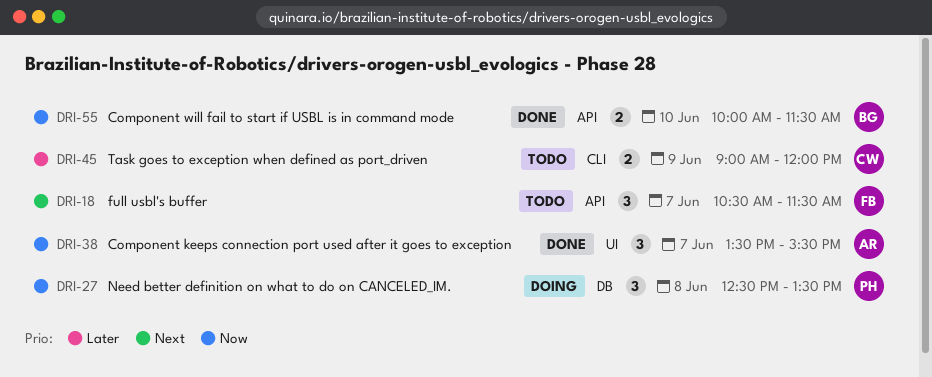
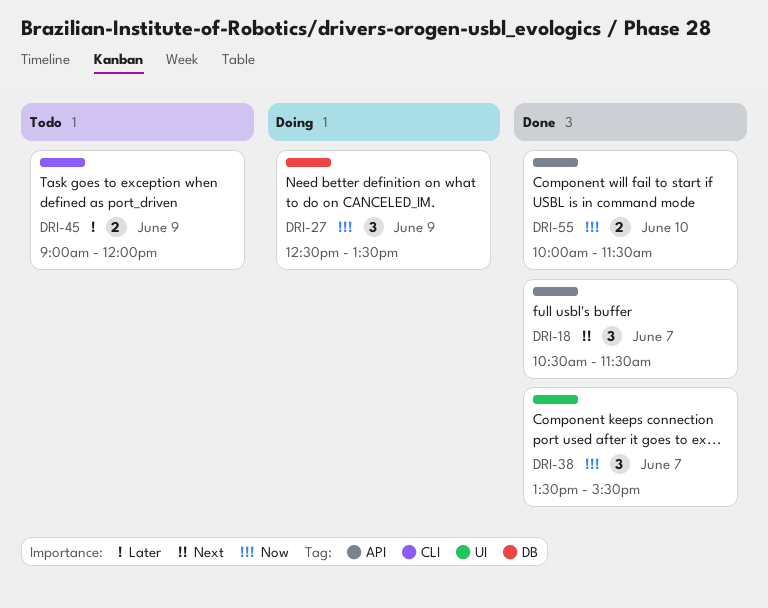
DRI-18, status: Todo -> Done
DRI-27, day: Jun 8 -> Jun 9

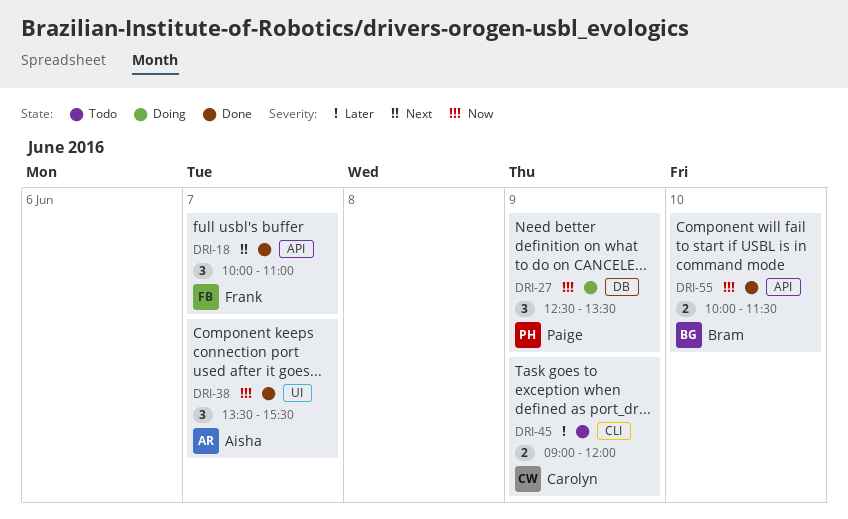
DRI-18, begins: 10:30 -> 10:00
DRI-18, ends: 11:30 -> 11:00

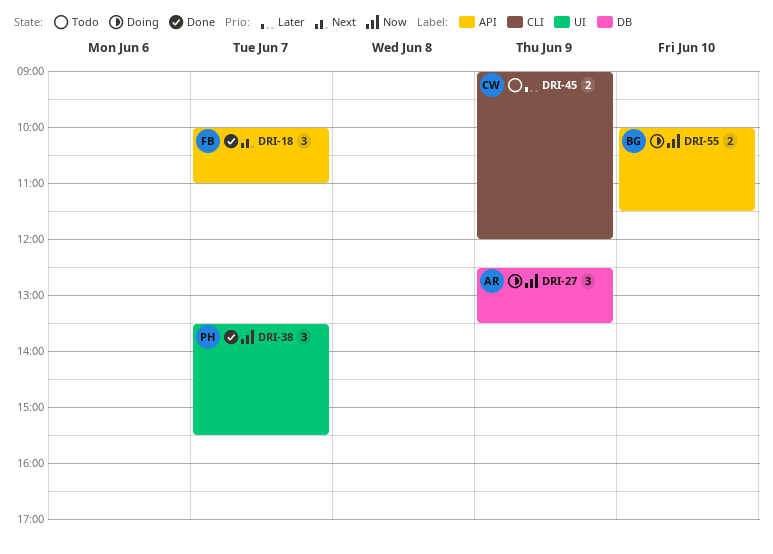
DRI-27, owner: Paige -> Aisha
DRI-38, owner: Aisha -> Paige
DRI-55, status: Done -> Doing

